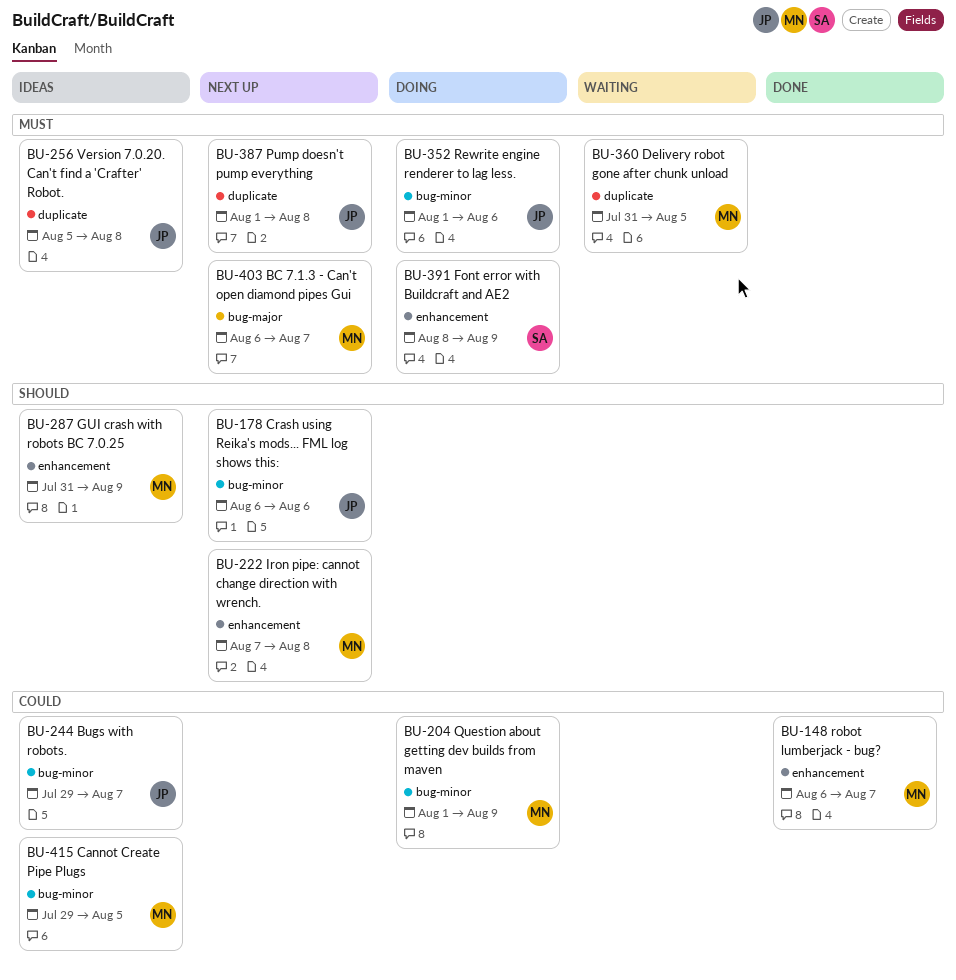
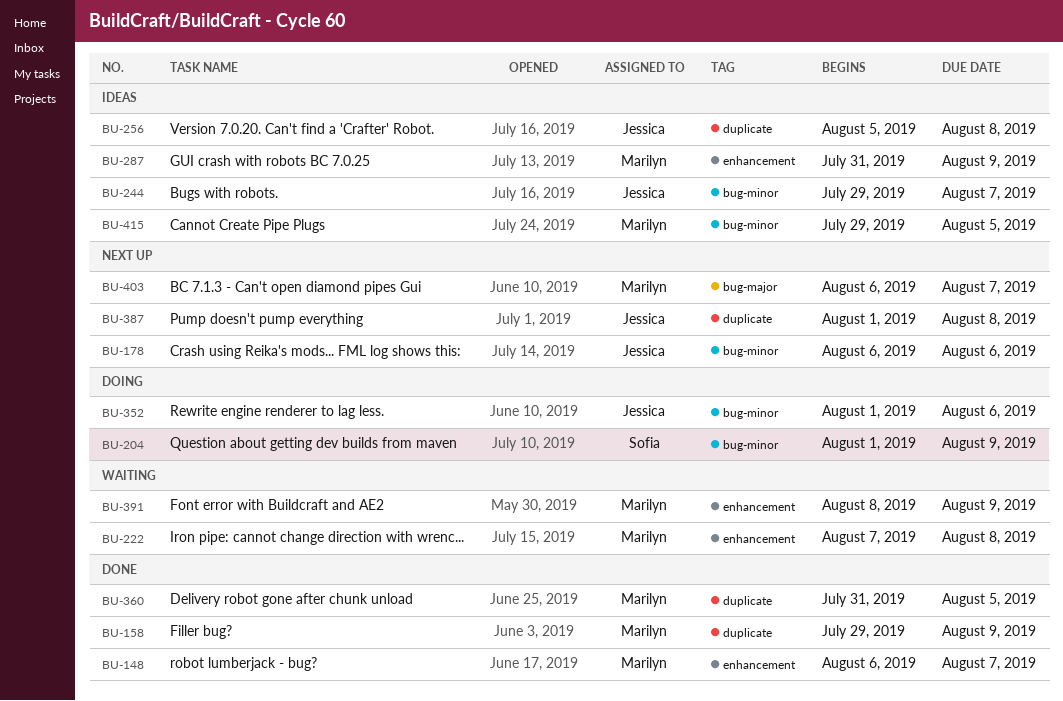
BU-158: none -> present
BU-204, owner: Marilyn -> Sofia
BU-222, status: Next up -> Waiting
BU-360, status: Waiting -> Done
BU-391, status: Doing -> Waiting
BU-391, owner: Sofia -> Marilyn

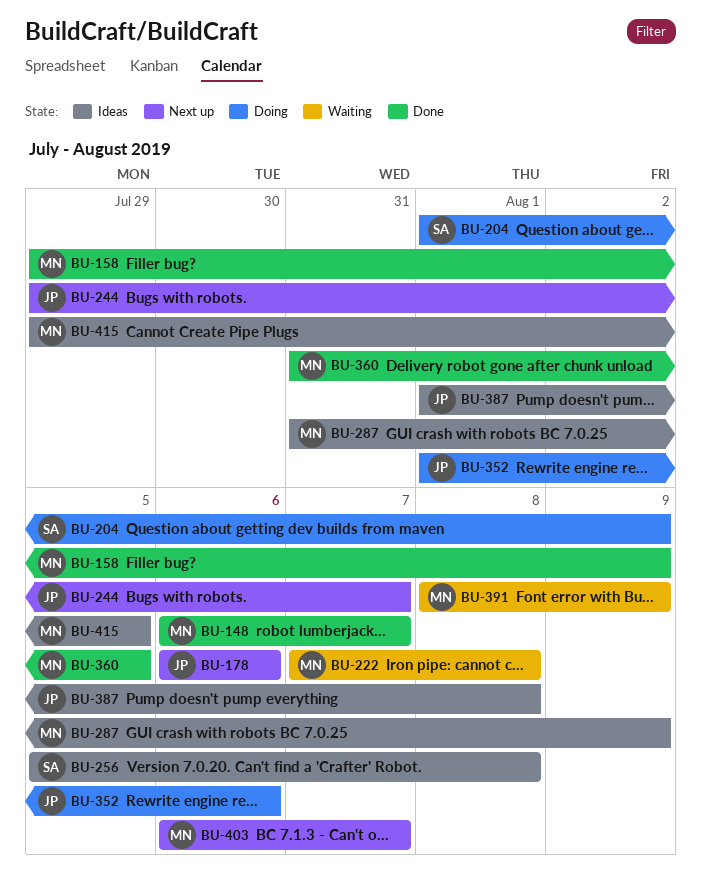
BU-244, status: Ideas -> Next up
BU-256, owner: Jessica -> Sofia
BU-387, status: Next up -> Ideas

